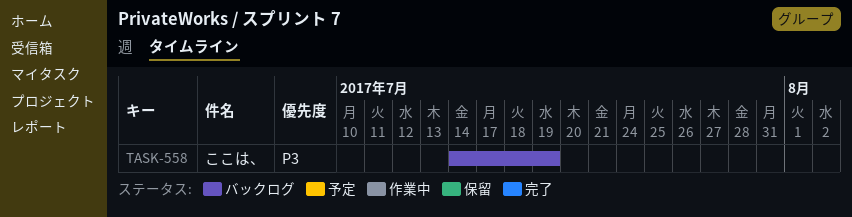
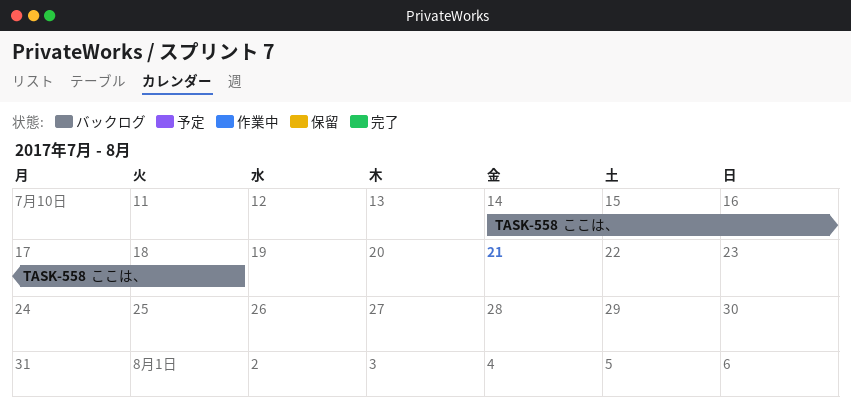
TASK-558, due: Jul 19 -> Jul 18

